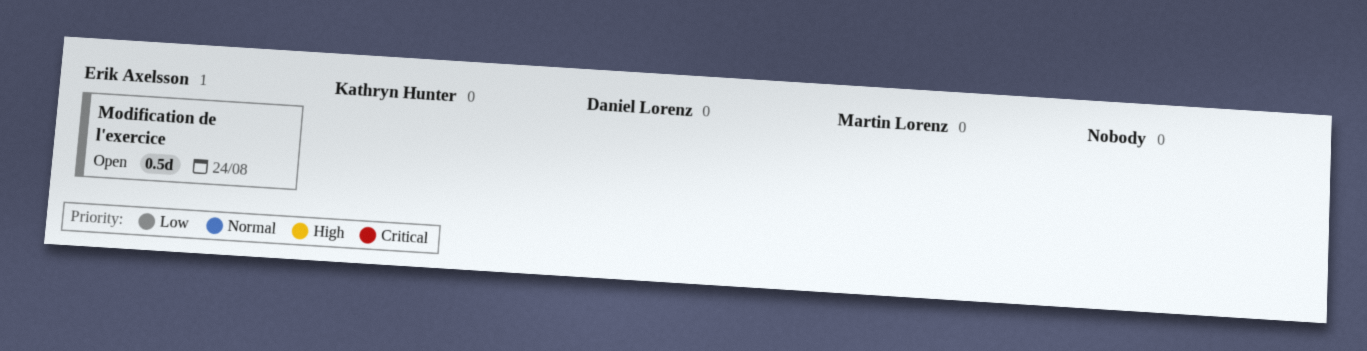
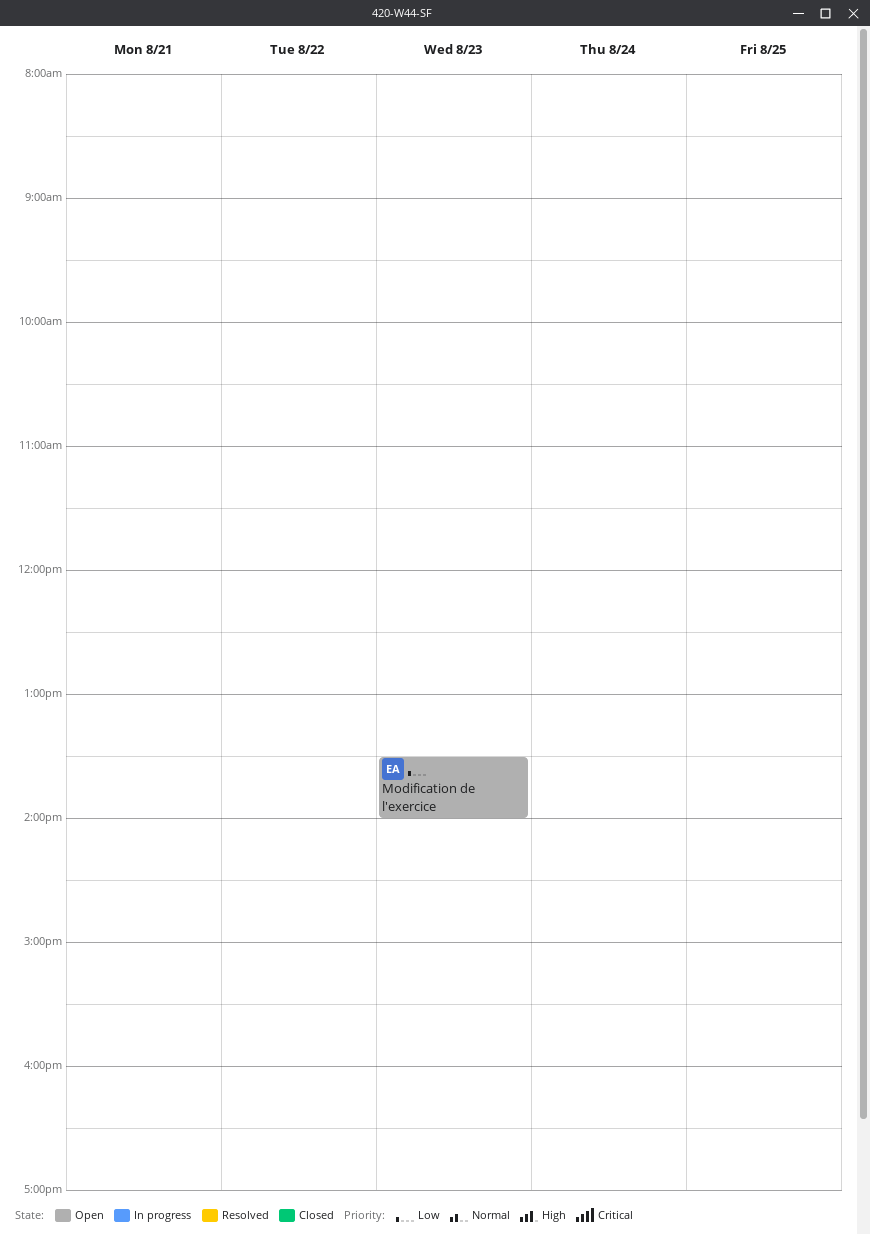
Modification de l'exercice, day: Aug 24 -> Aug 23

